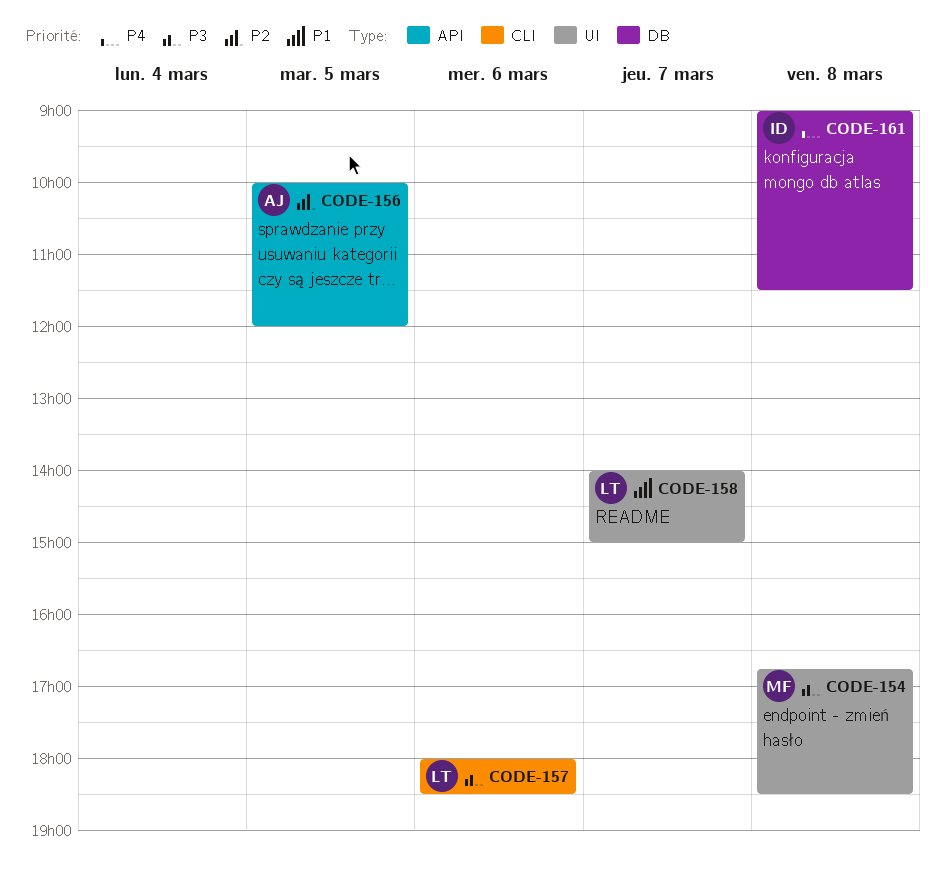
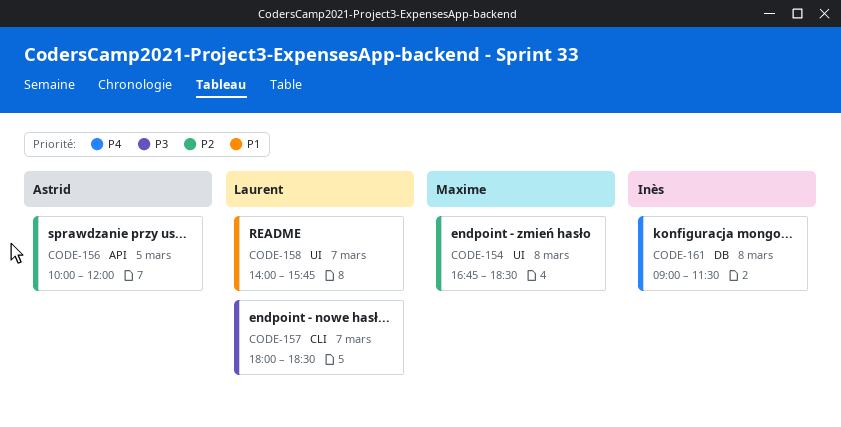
CODE-154, priority: P3 -> P2
CODE-157, day: Mar 6 -> Mar 7
CODE-158, ends: 15:00 -> 15:45

